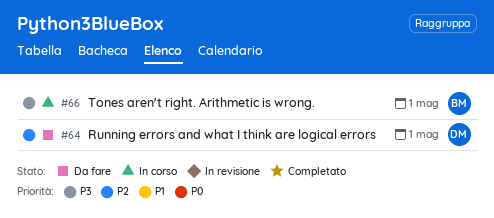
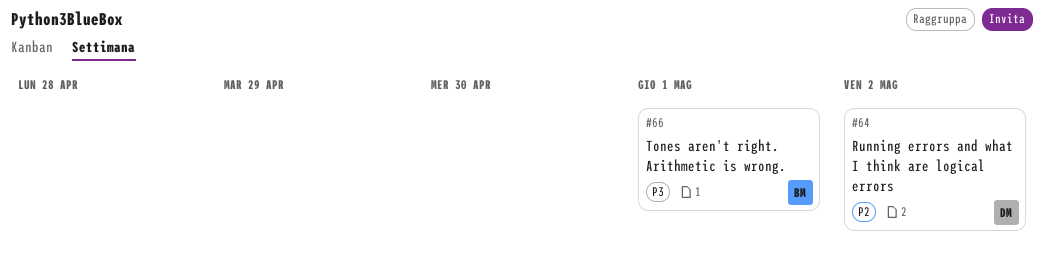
#64, due: May 1 -> May 2

